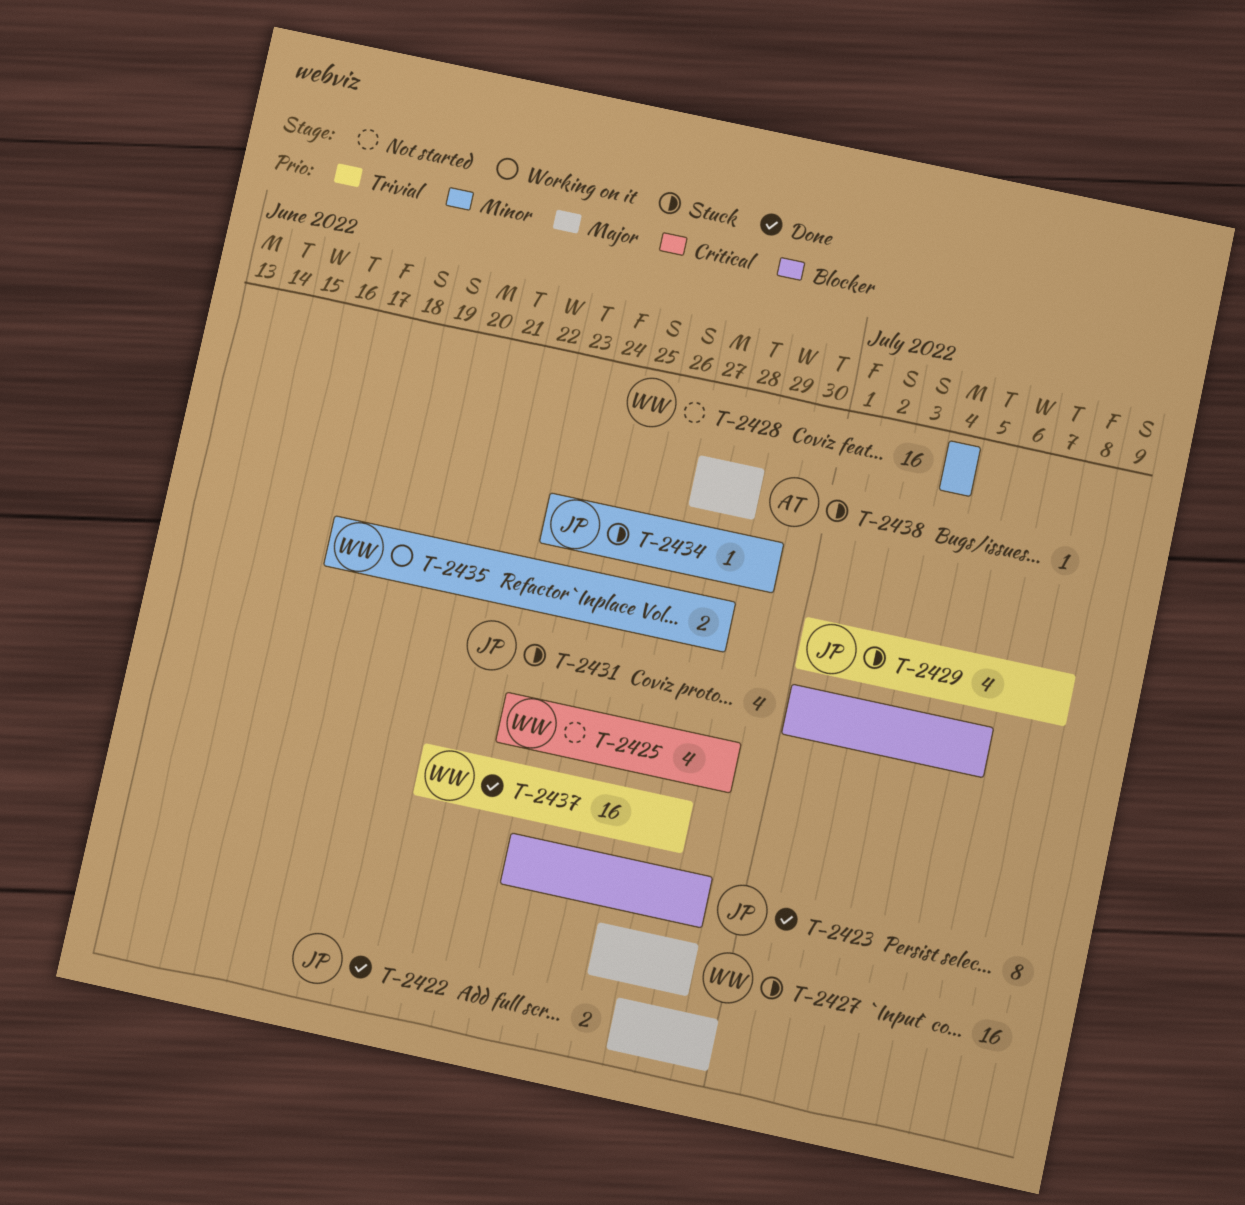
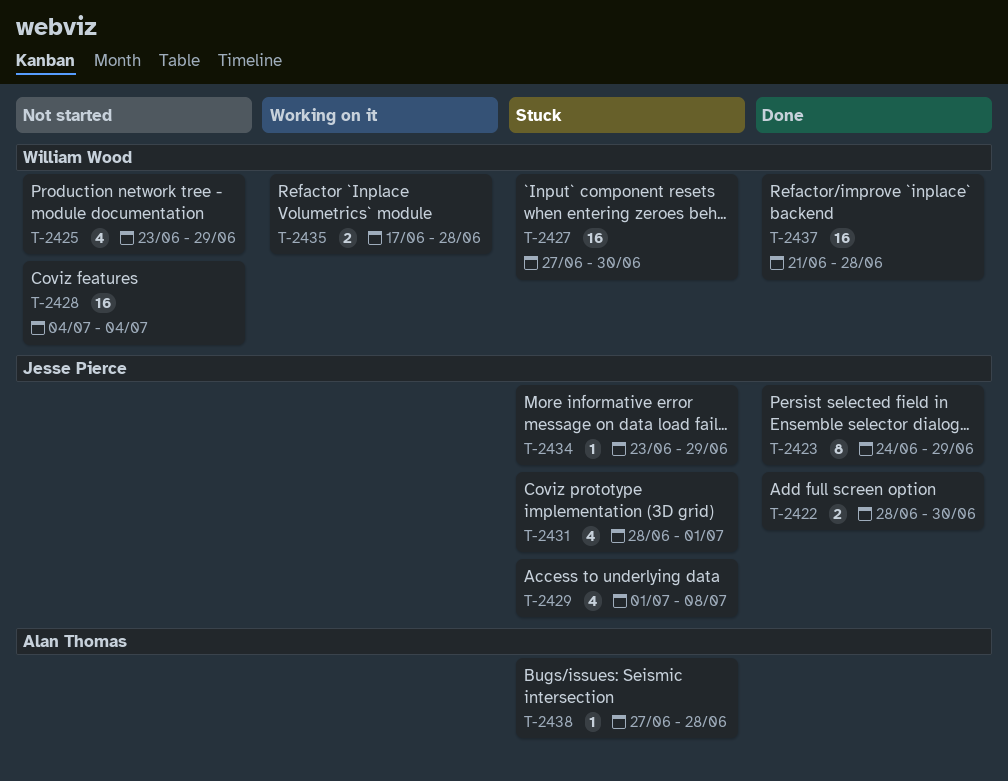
T-2427, due: Jun 29 -> Jun 30
T-2431, start: Jul 1 -> Jun 28
T-2431, due: Jul 6 -> Jul 1

